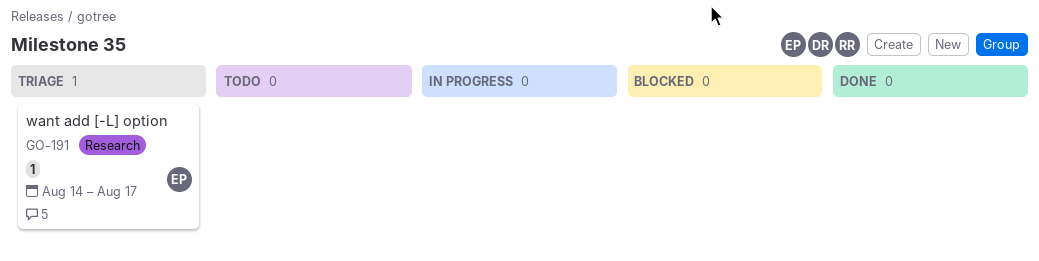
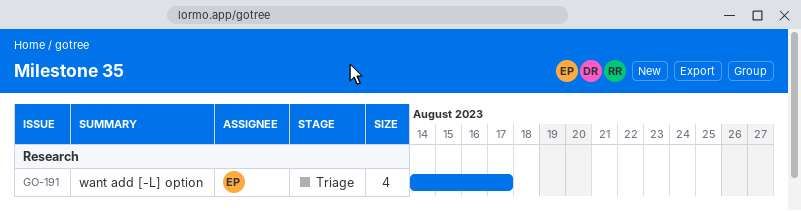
GO-191, estimate: 1 -> 4

